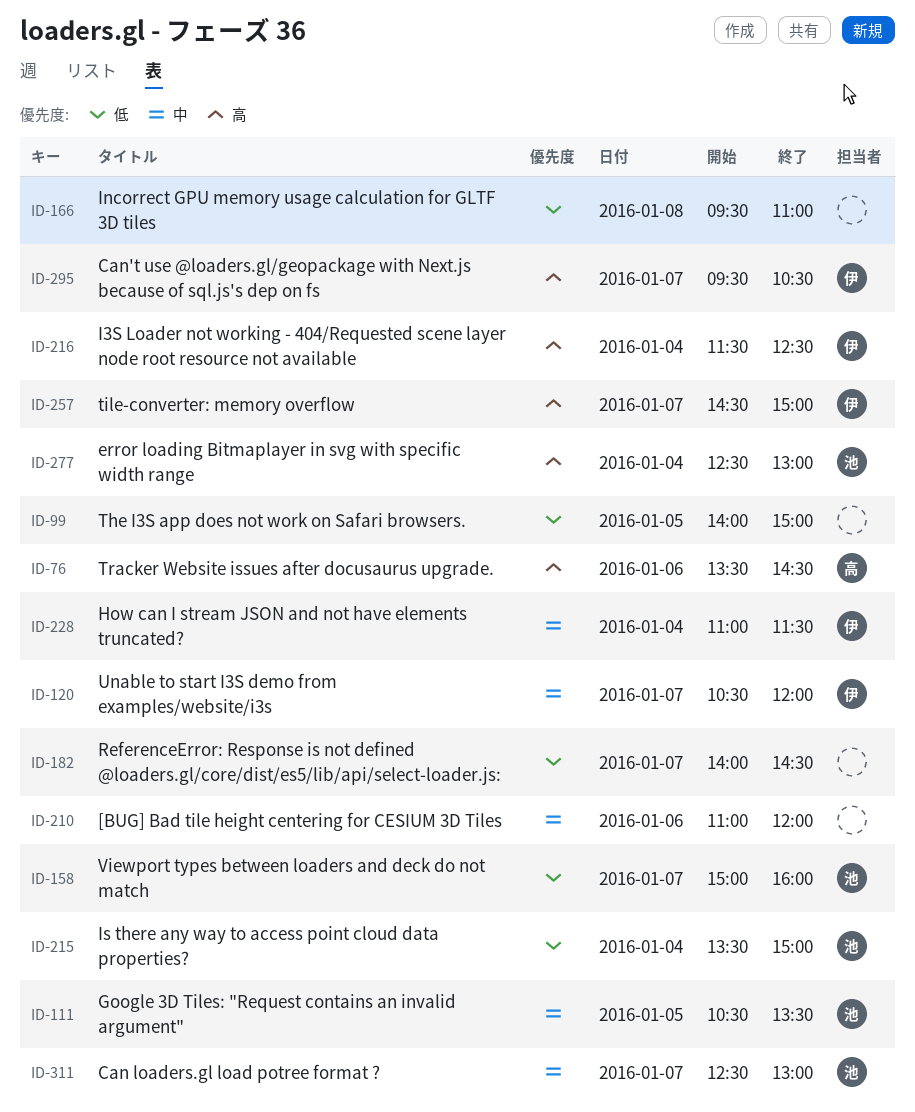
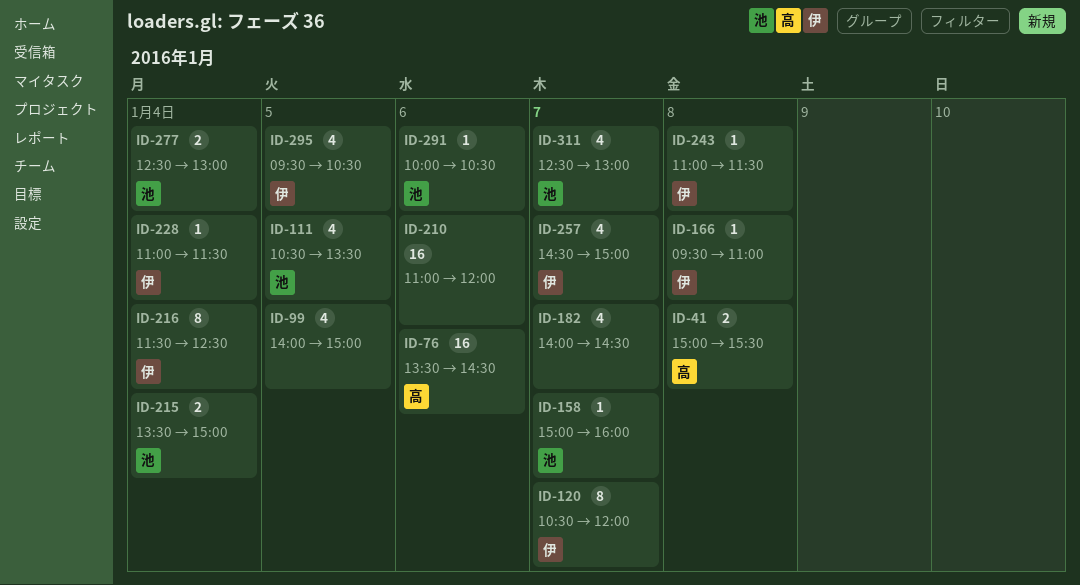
ID-41: none -> present
ID-166, owner: none -> 伊
ID-243: none -> present
ID-291: none -> present
ID-295, day: Jan 7 -> Jan 5

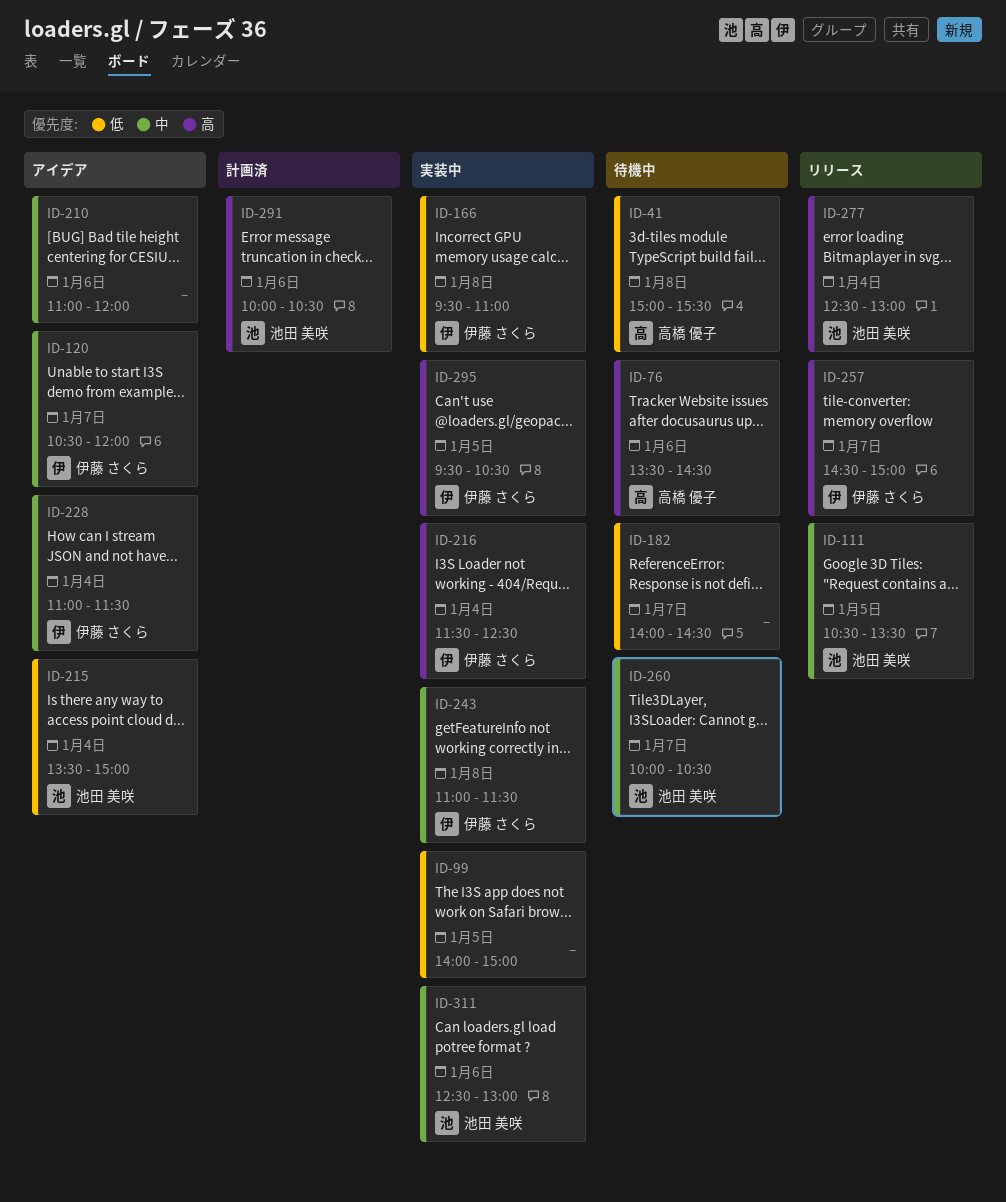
ID-158: present -> none
ID-260: none -> present
ID-311, day: Jan 7 -> Jan 6

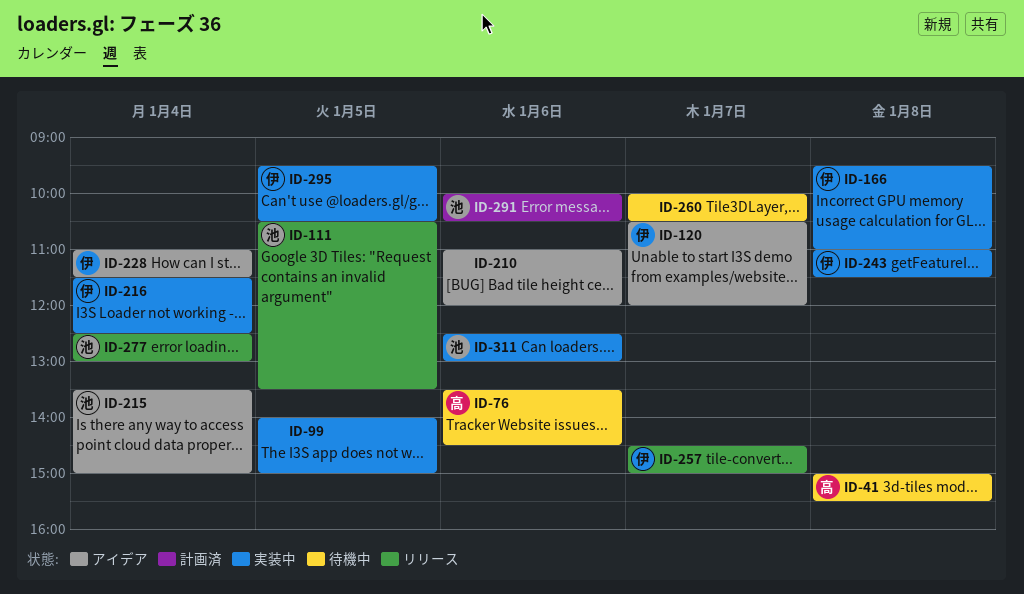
ID-182: present -> none
ID-260, owner: 池田 美咲 -> none

